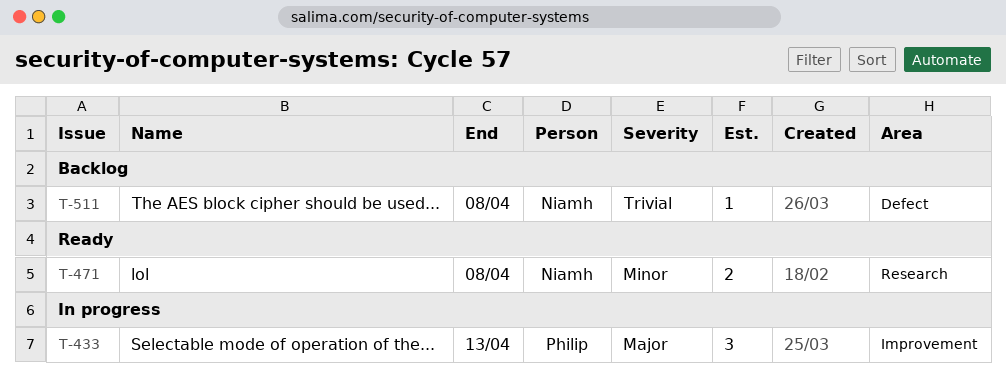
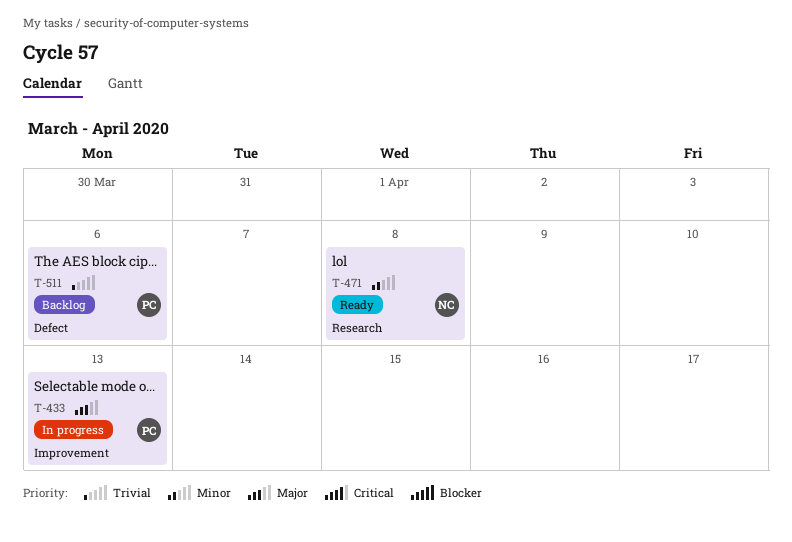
T-511, owner: Niamh -> Philip
T-511, due: Apr 8 -> Apr 6

